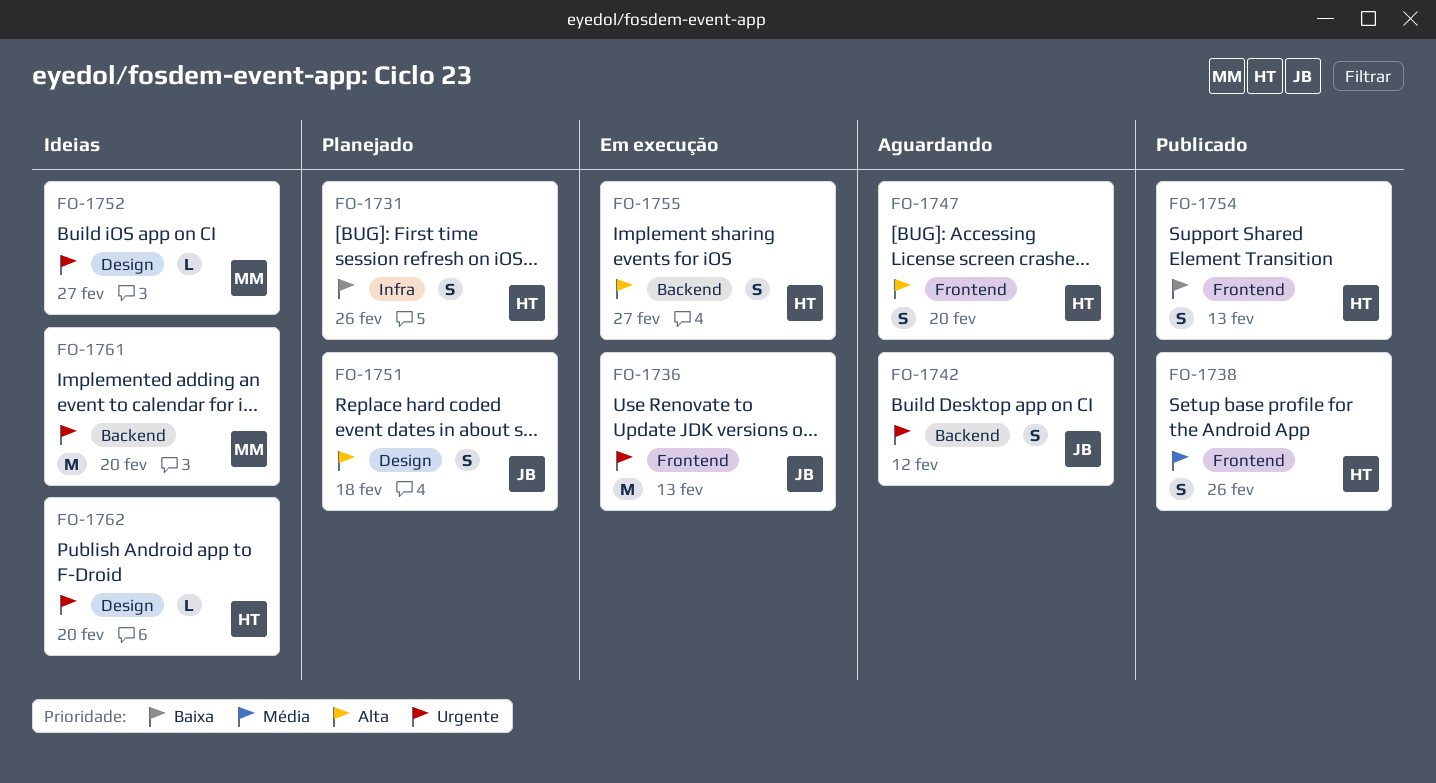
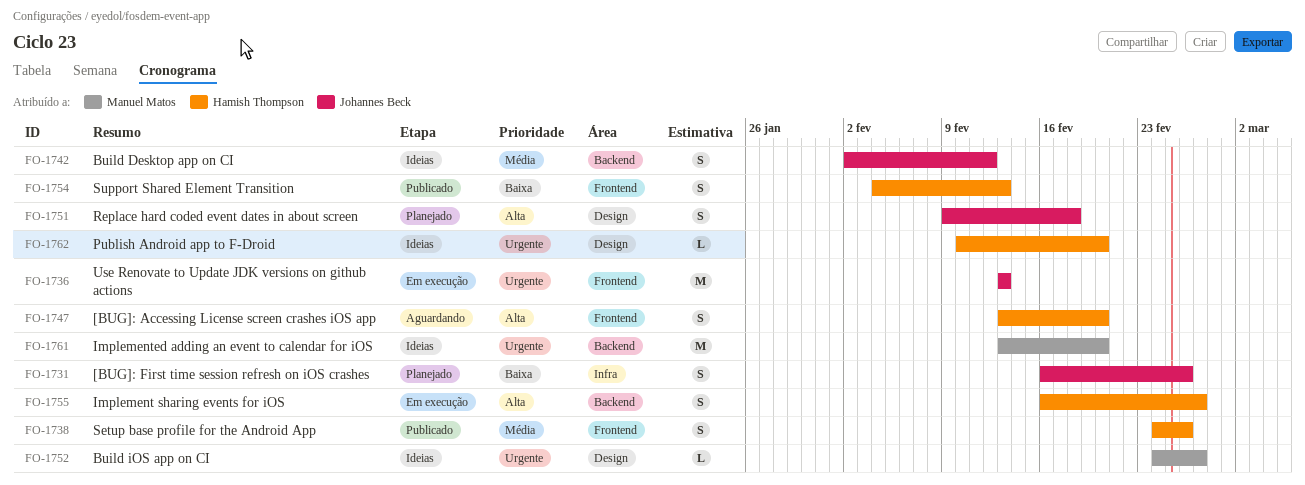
FO-1731, owner: Hamish Thompson -> Johannes Beck
FO-1742, status: Aguardando -> Ideias
FO-1742, priority: Urgente -> Média

